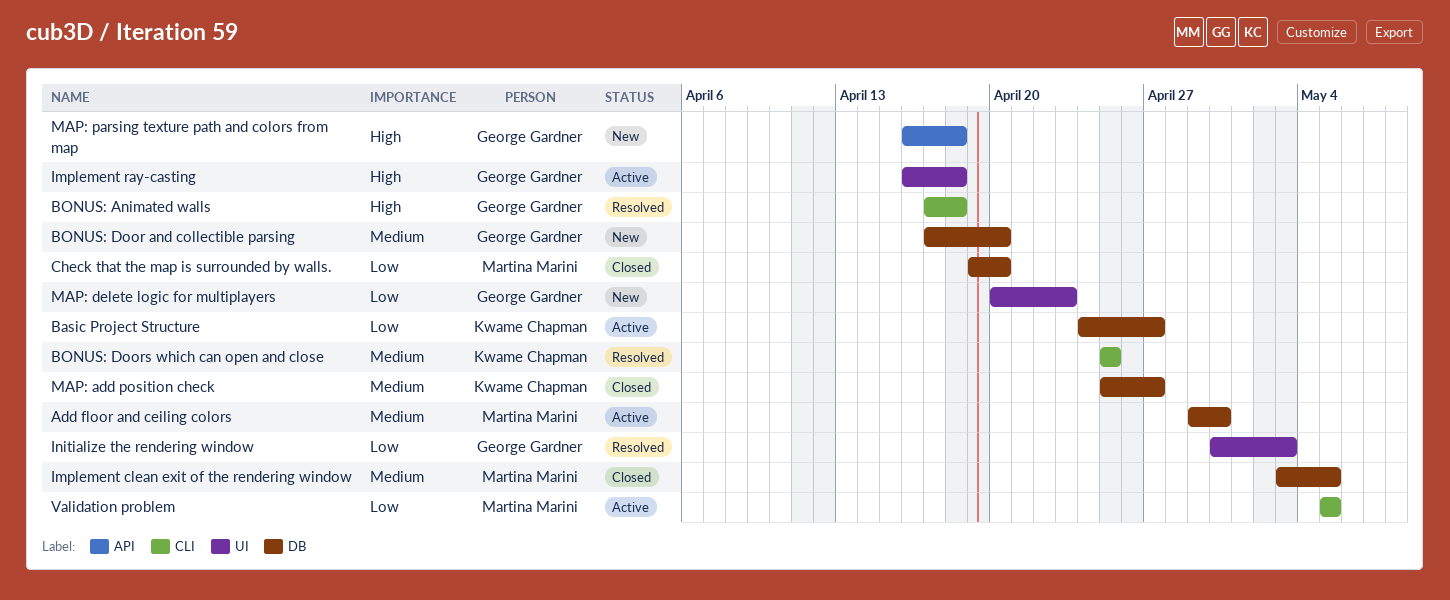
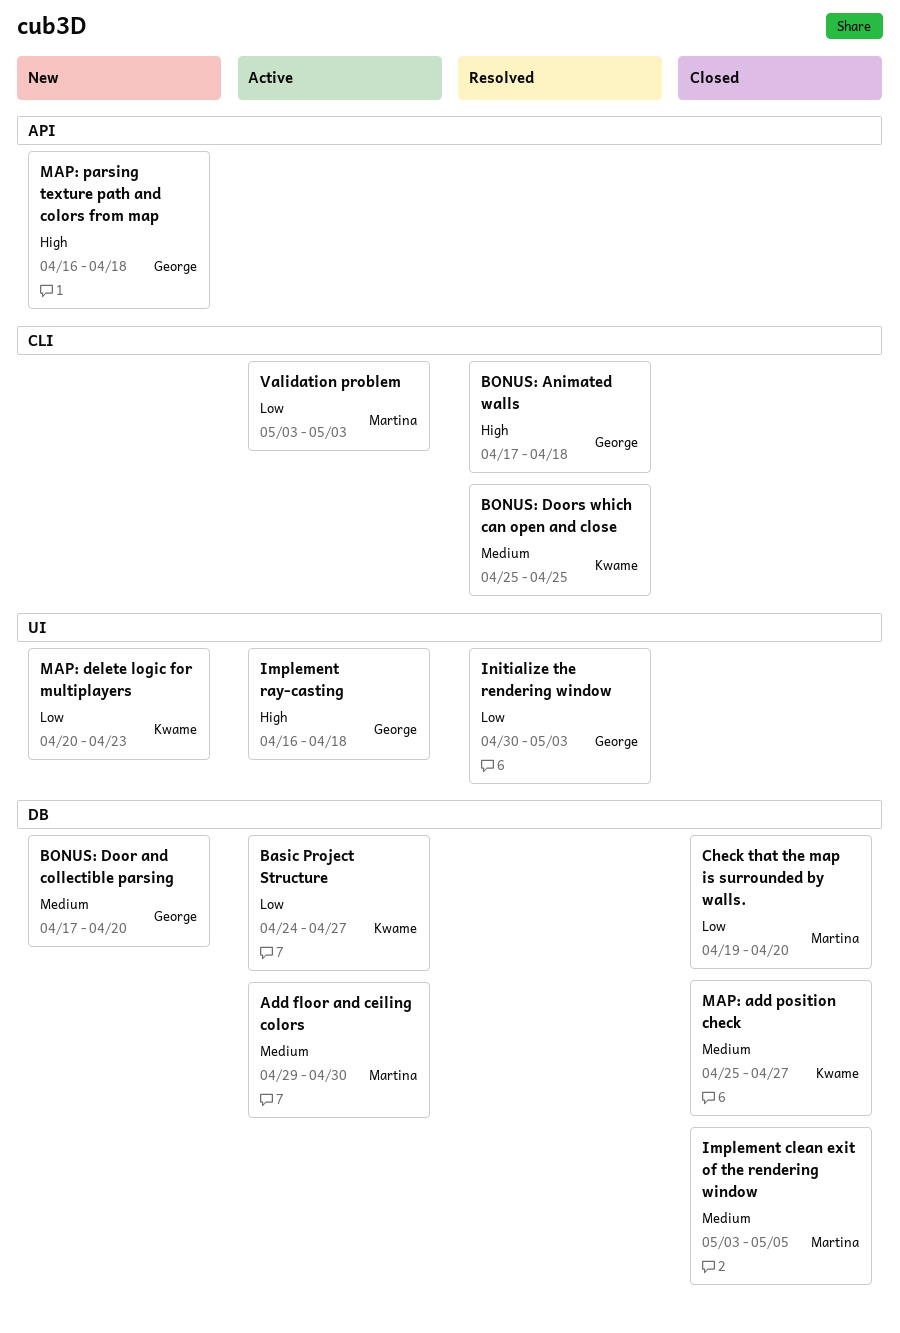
MAP: delete logic for multiplayers, owner: George Gardner -> Kwame Chapman
Validation problem, start: May 5 -> May 3
Validation problem, due: May 5 -> May 3

